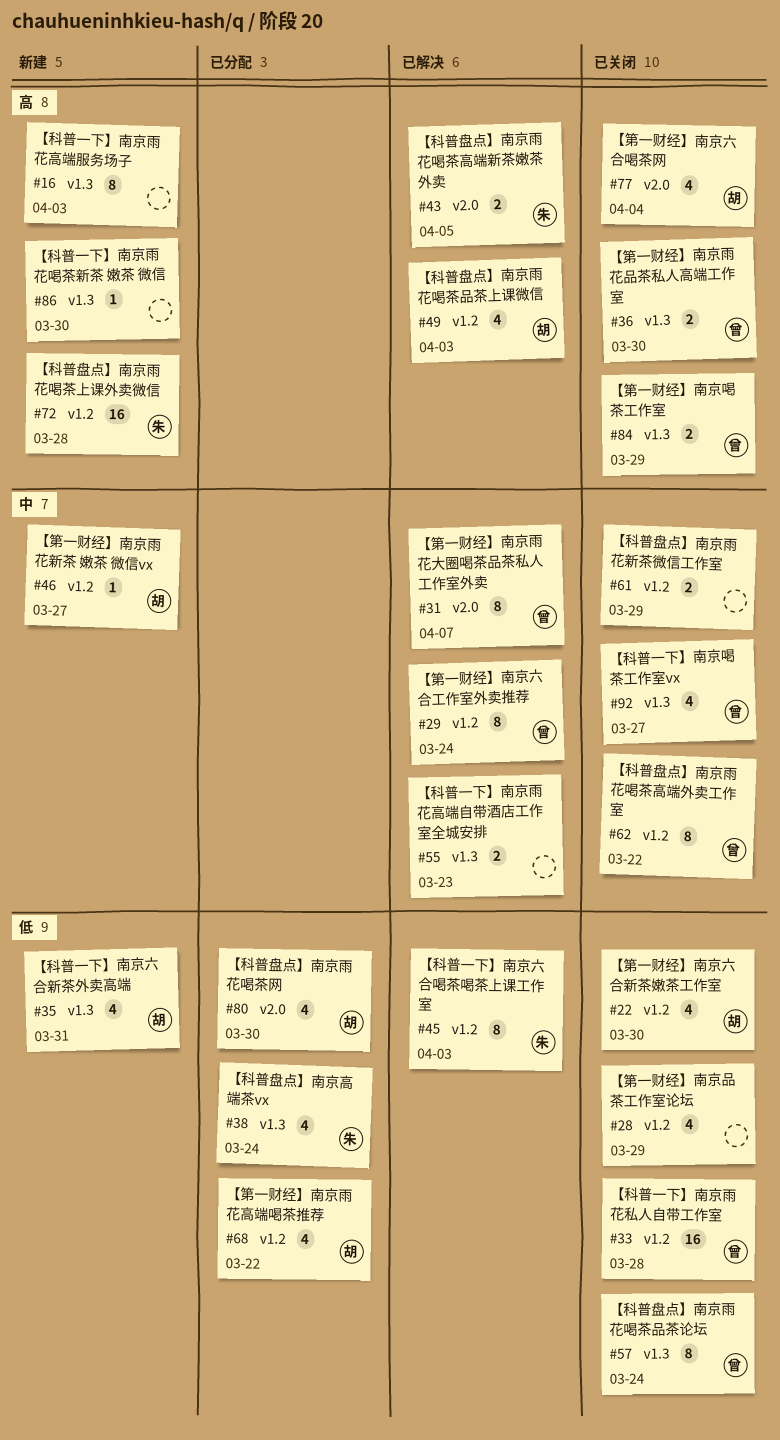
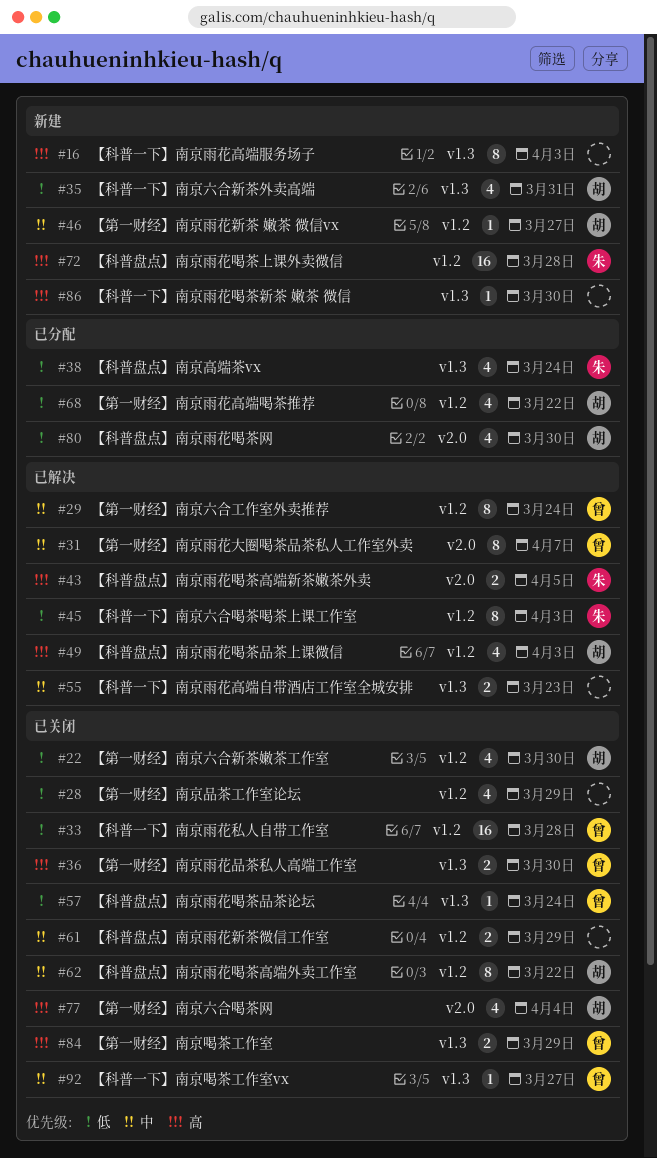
#57, estimate: 8 -> 1
#62, owner: 曾 -> 胡
#92, estimate: 4 -> 1

